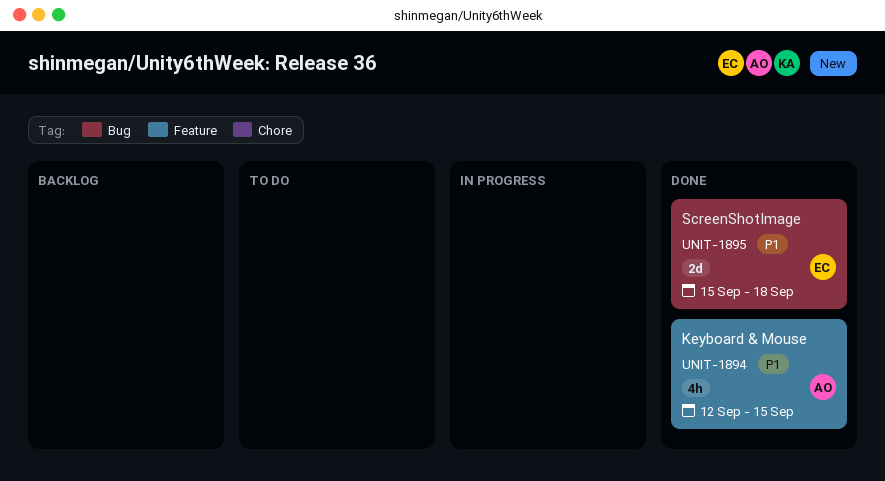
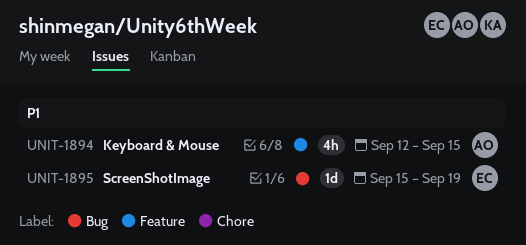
UNIT-1895, estimate: 2d -> 1d
UNIT-1895, due: Sep 18 -> Sep 19

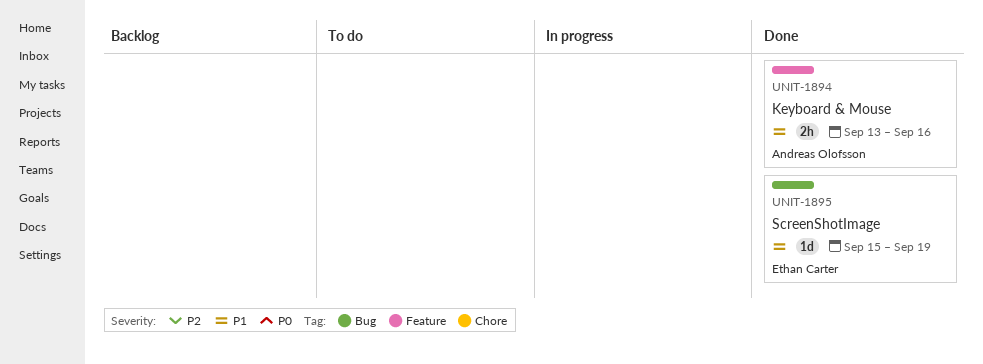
UNIT-1894, estimate: 4h -> 2h
UNIT-1894, start: Sep 12 -> Sep 13
UNIT-1894, due: Sep 15 -> Sep 16

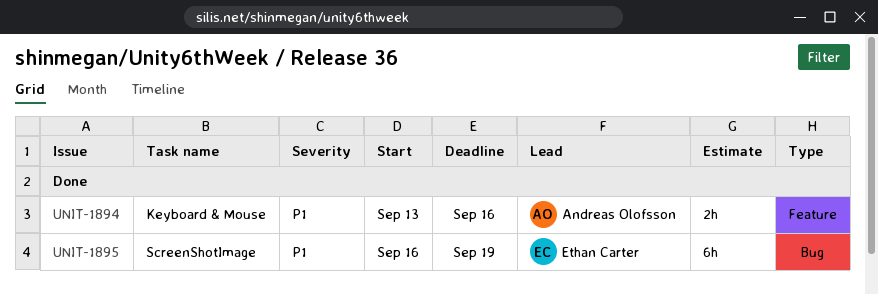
UNIT-1895, estimate: 1d -> 6h
UNIT-1895, start: Sep 15 -> Sep 16

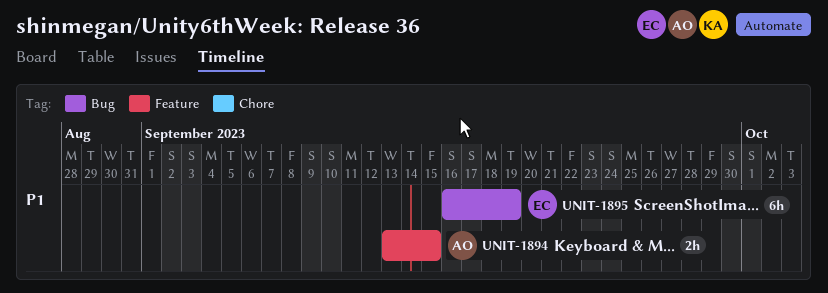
UNIT-1894, due: Sep 16 -> Sep 15

